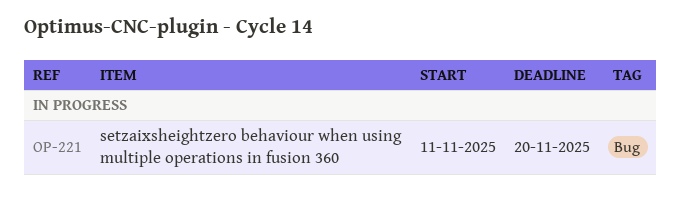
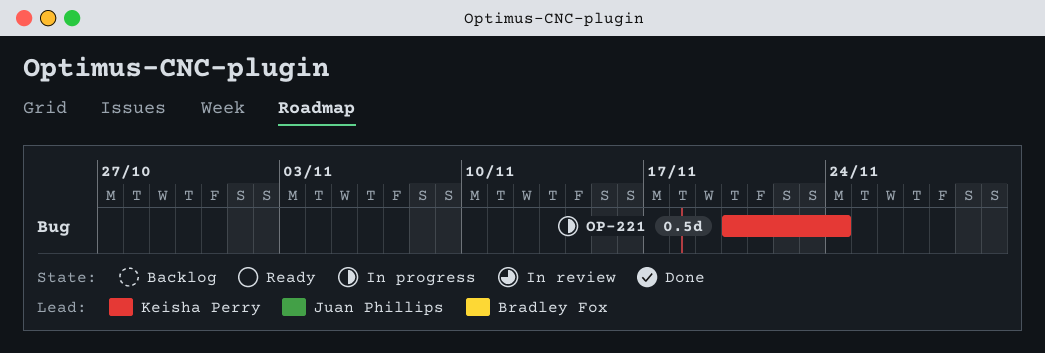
OP-221, start: Nov 11 -> Nov 20
OP-221, due: Nov 20 -> Nov 24

